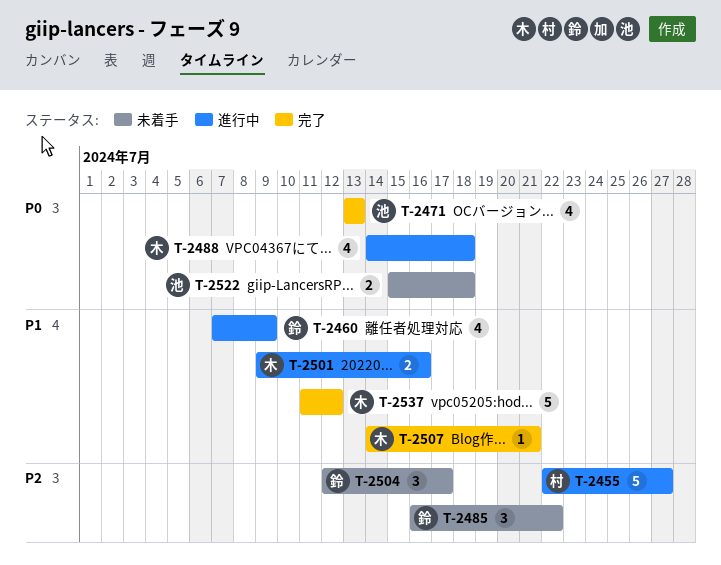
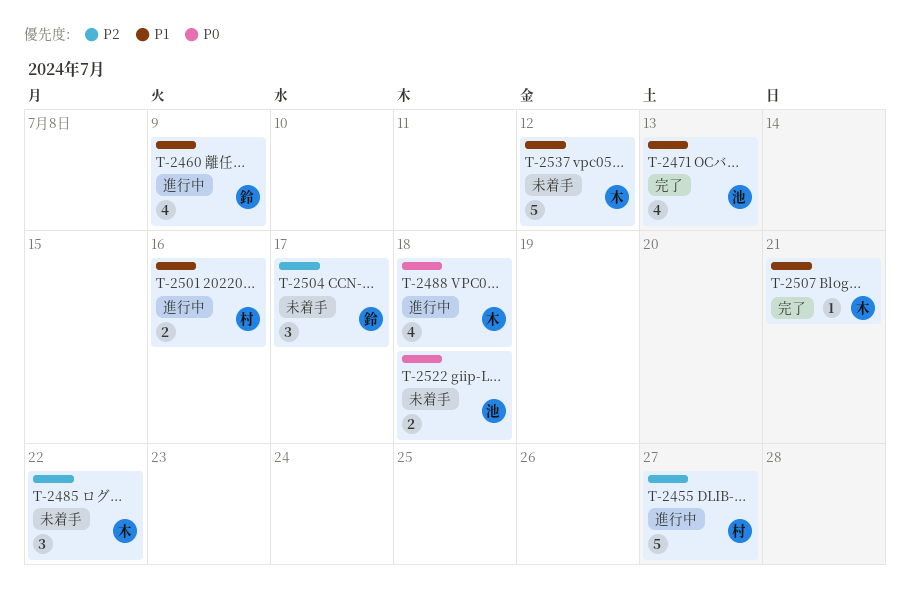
T-2471, priority: P0 -> P1
T-2485, owner: 鈴 -> 木
T-2501, owner: 木 -> 村
T-2537, status: 完了 -> 未着手

